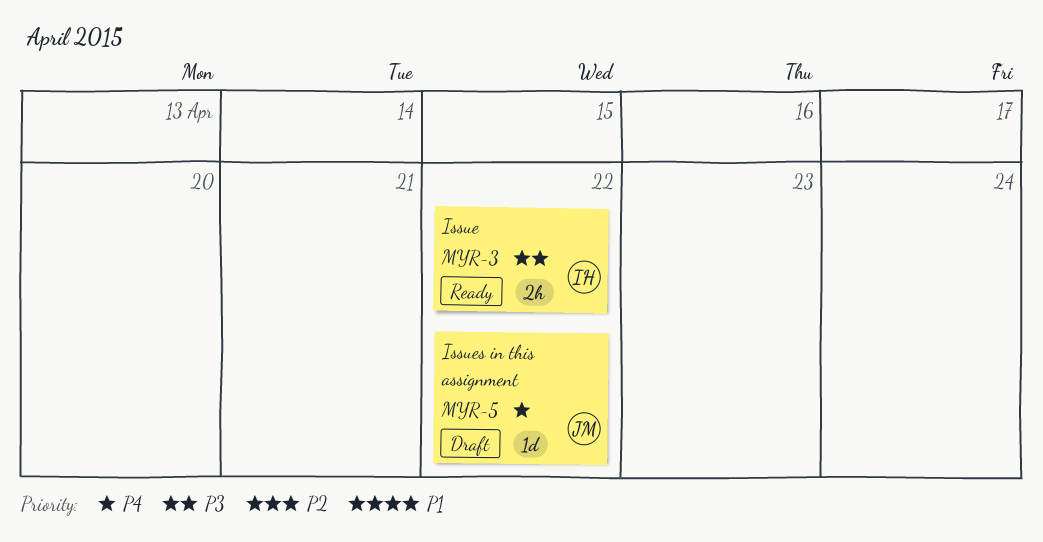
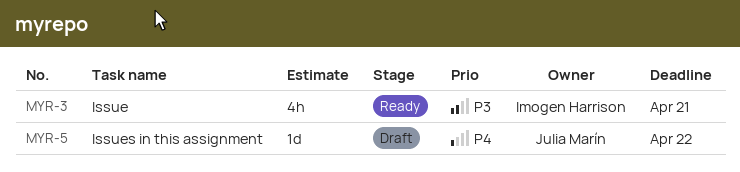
MYR-3, estimate: 2h -> 4h
MYR-3, due: Apr 22 -> Apr 21

